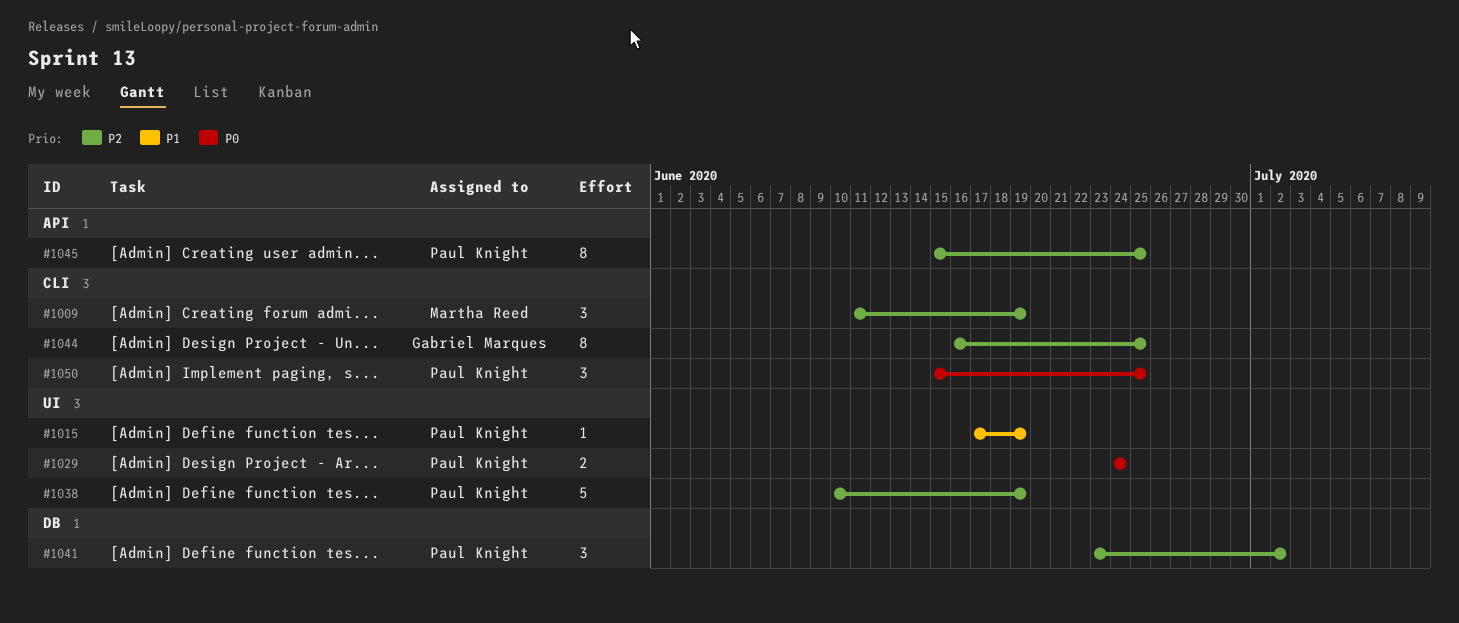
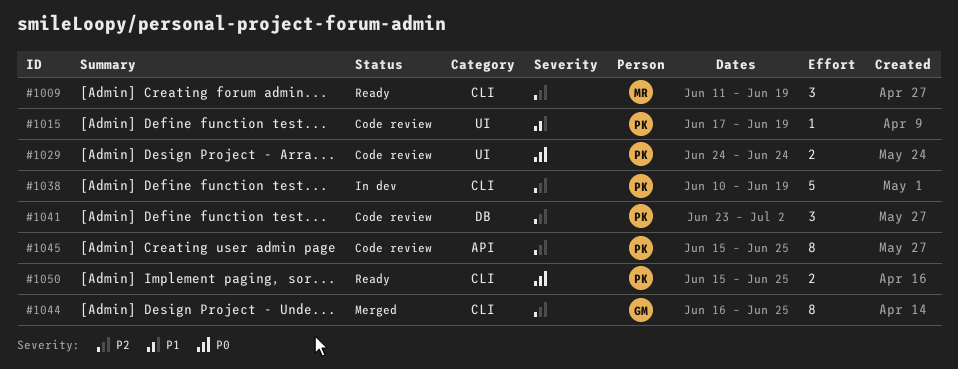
#1038, label: UI -> CLI
#1050, estimate: 3 -> 2

